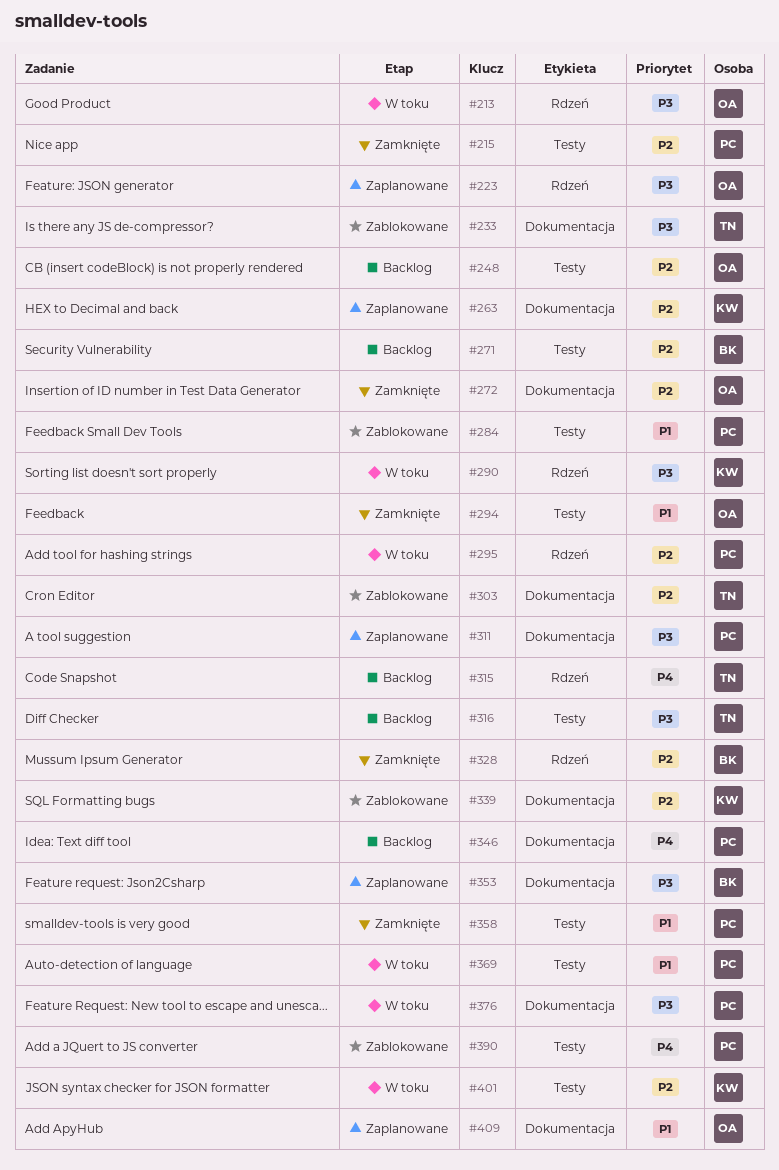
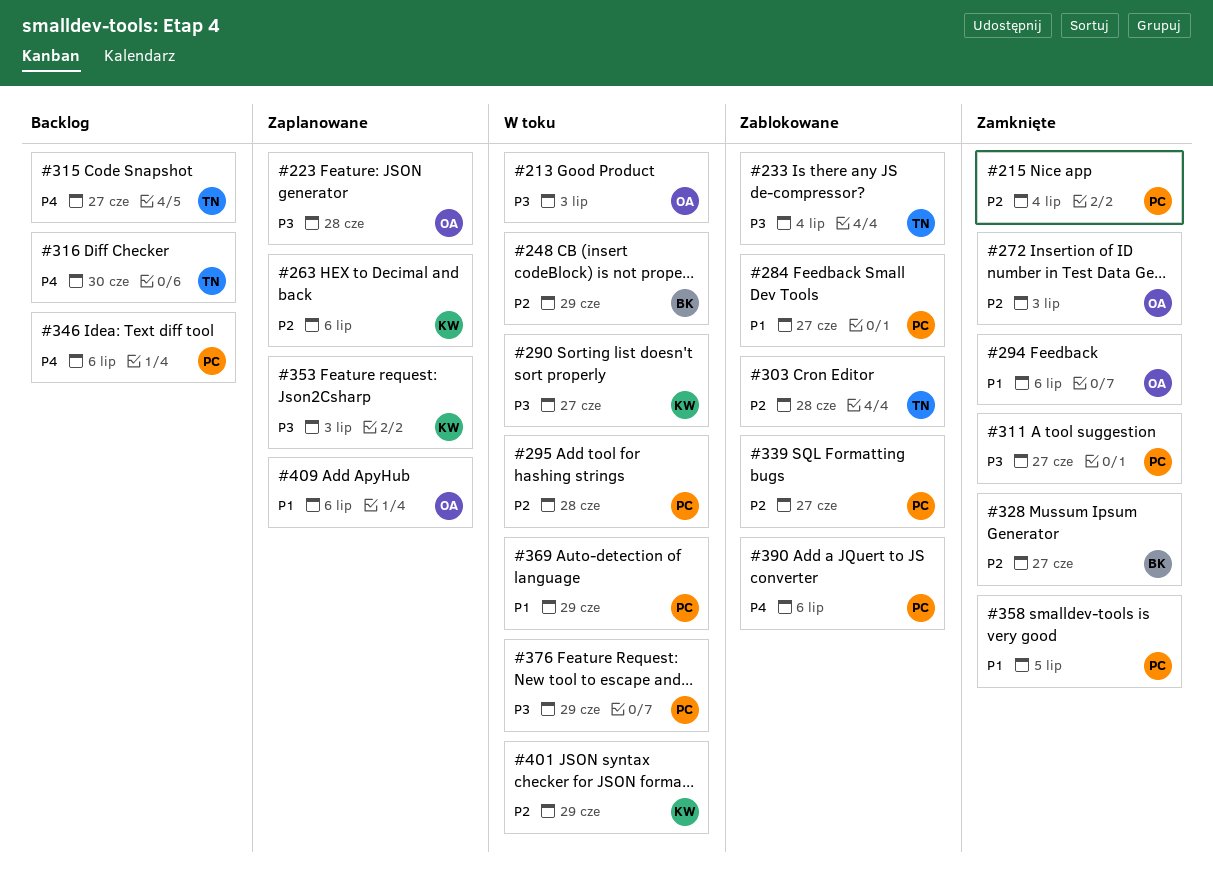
#248, status: Backlog -> W toku
#248, owner: OA -> BK
#271: present -> none
#311, status: Zaplanowane -> Zamknięte
#316, priority: P3 -> P4
#339, owner: KW -> PC
#353, owner: BK -> KW

